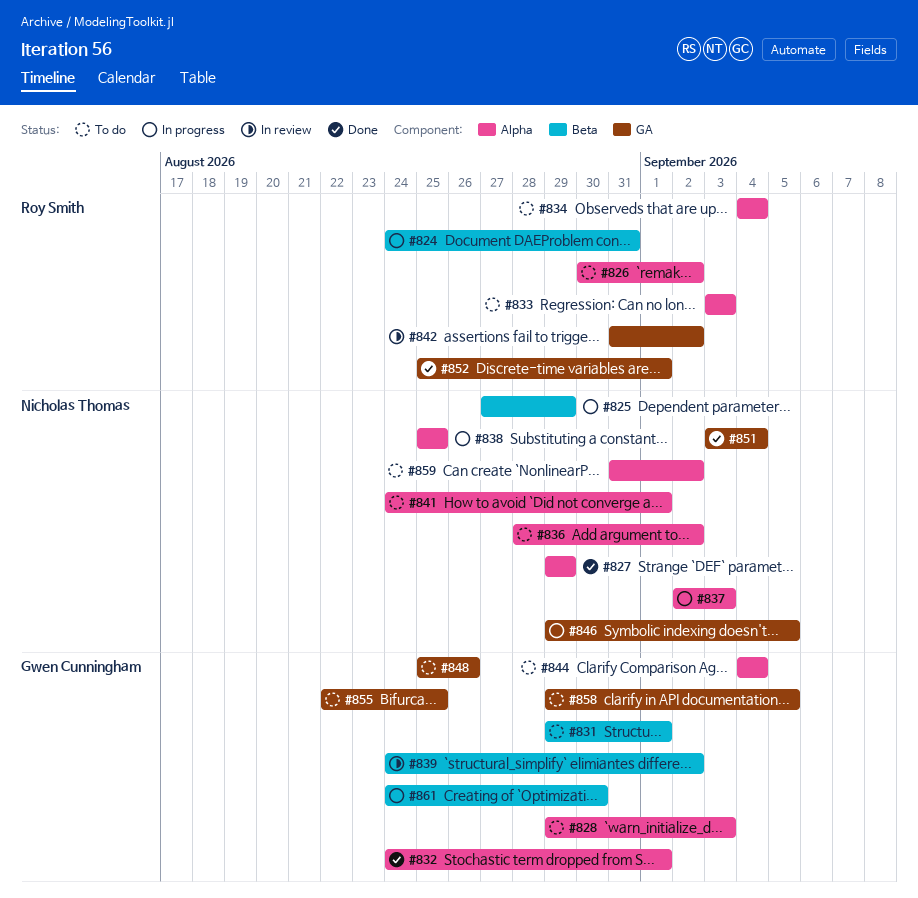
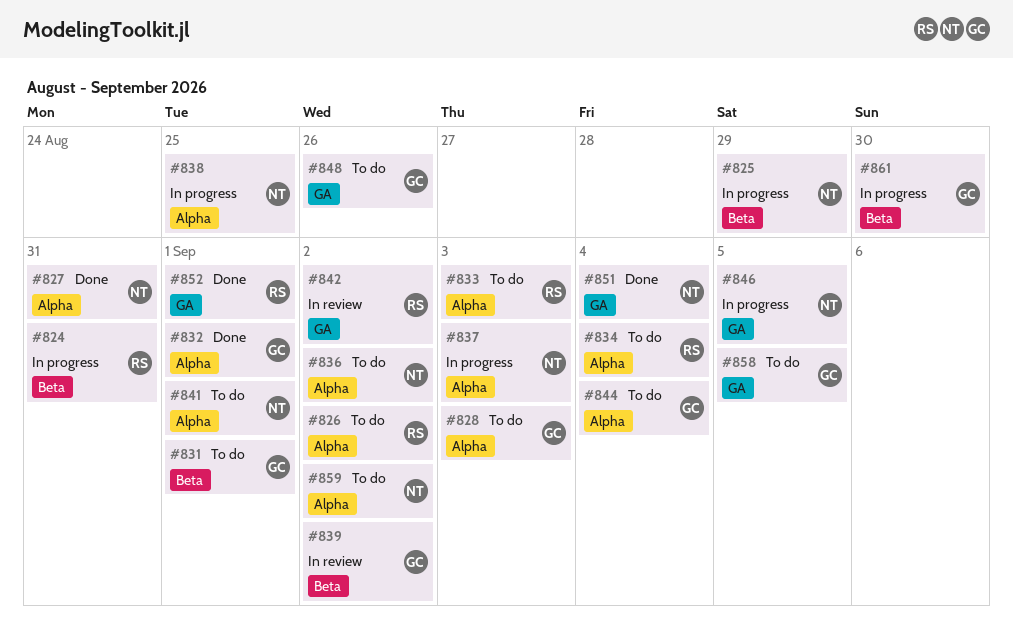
#827, due: Aug 29 -> Aug 31
#855: present -> none

